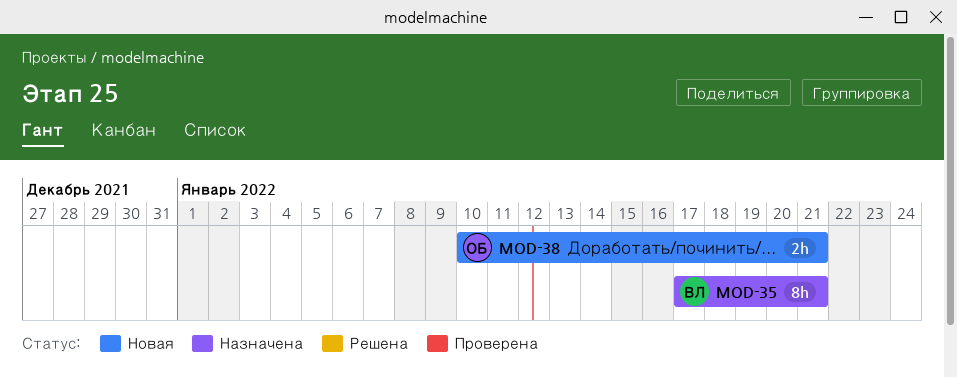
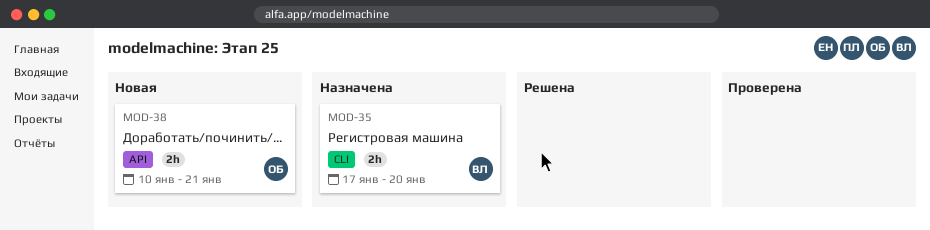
MOD-35, estimate: 8h -> 2h
MOD-35, due: Jan 21 -> Jan 20

